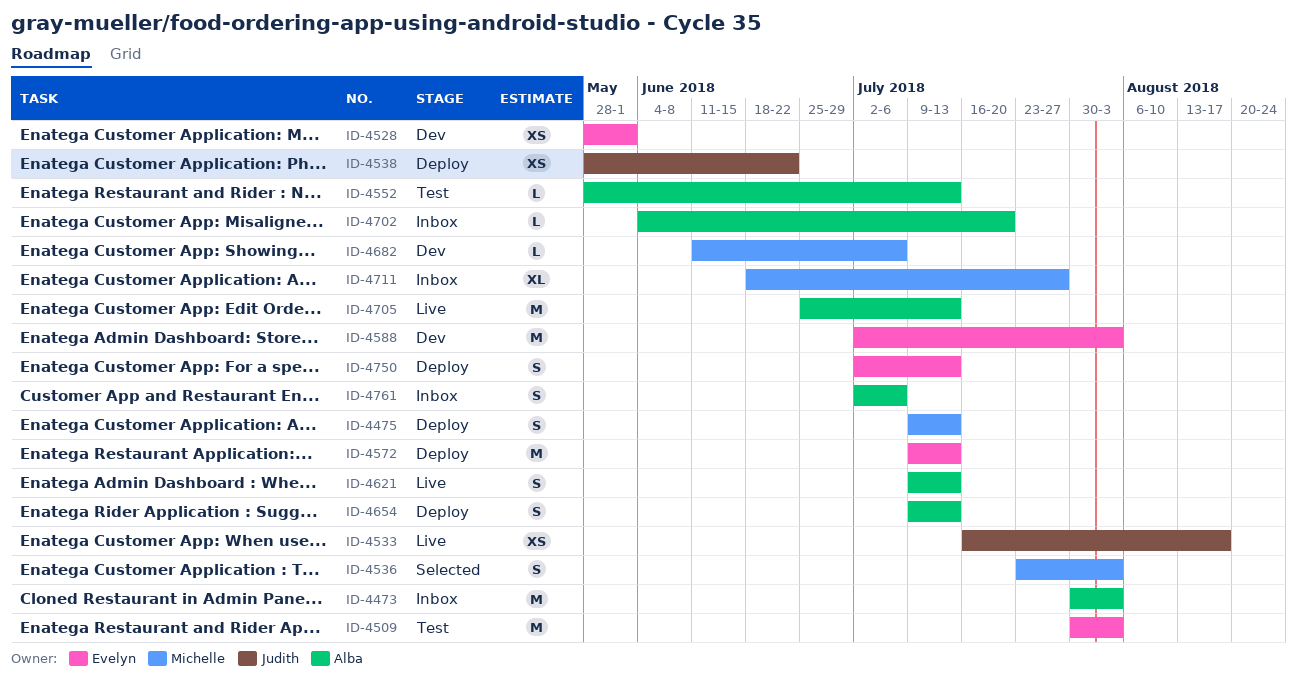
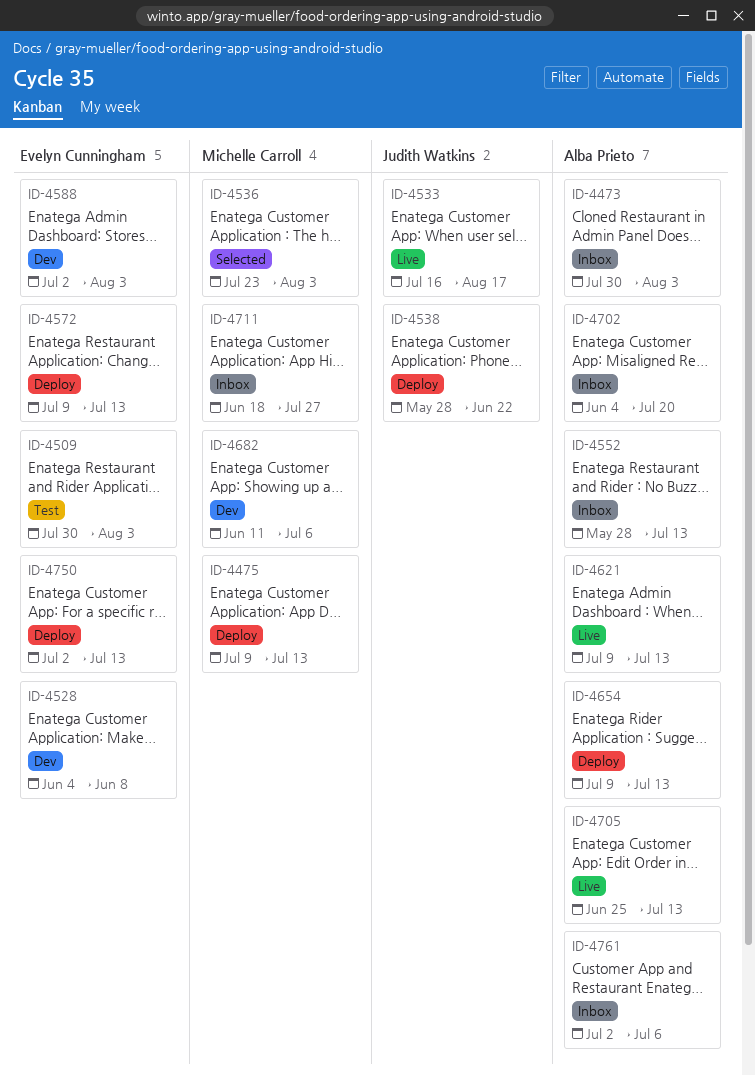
ID-4528, start: May 28 -> Jun 4
ID-4528, due: Jun 1 -> Jun 8
ID-4552, status: Test -> Inbox

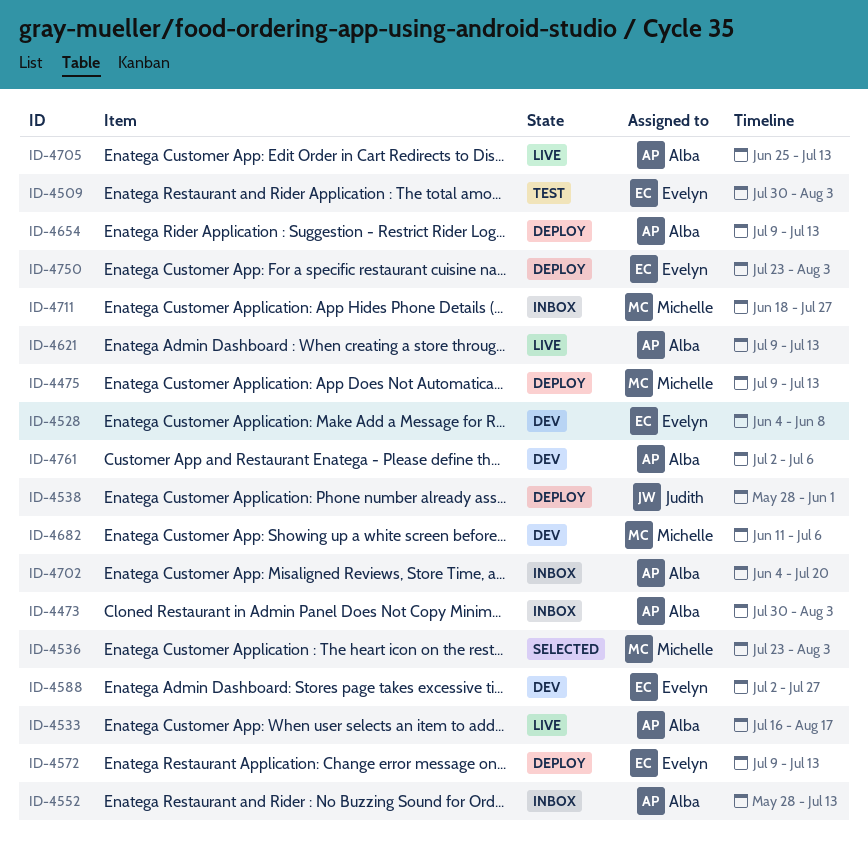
ID-4533, owner: Judith Watkins -> Alba Prieto
ID-4538, due: Jun 22 -> Jun 1
ID-4588, due: Aug 3 -> Jul 27
ID-4750, start: Jul 2 -> Jul 23
ID-4750, due: Jul 13 -> Aug 3
ID-4761, status: Inbox -> Dev

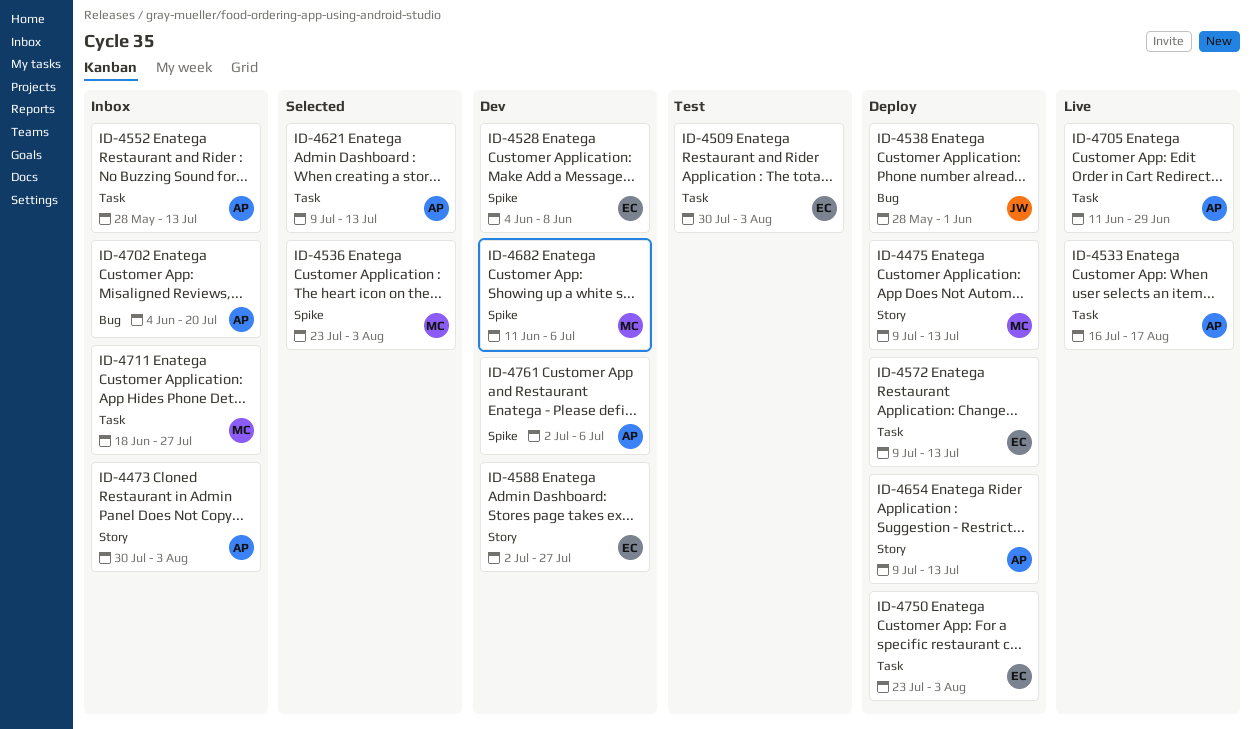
ID-4621, status: Live -> Selected
ID-4705, start: Jun 25 -> Jun 11
ID-4705, due: Jul 13 -> Jun 29

